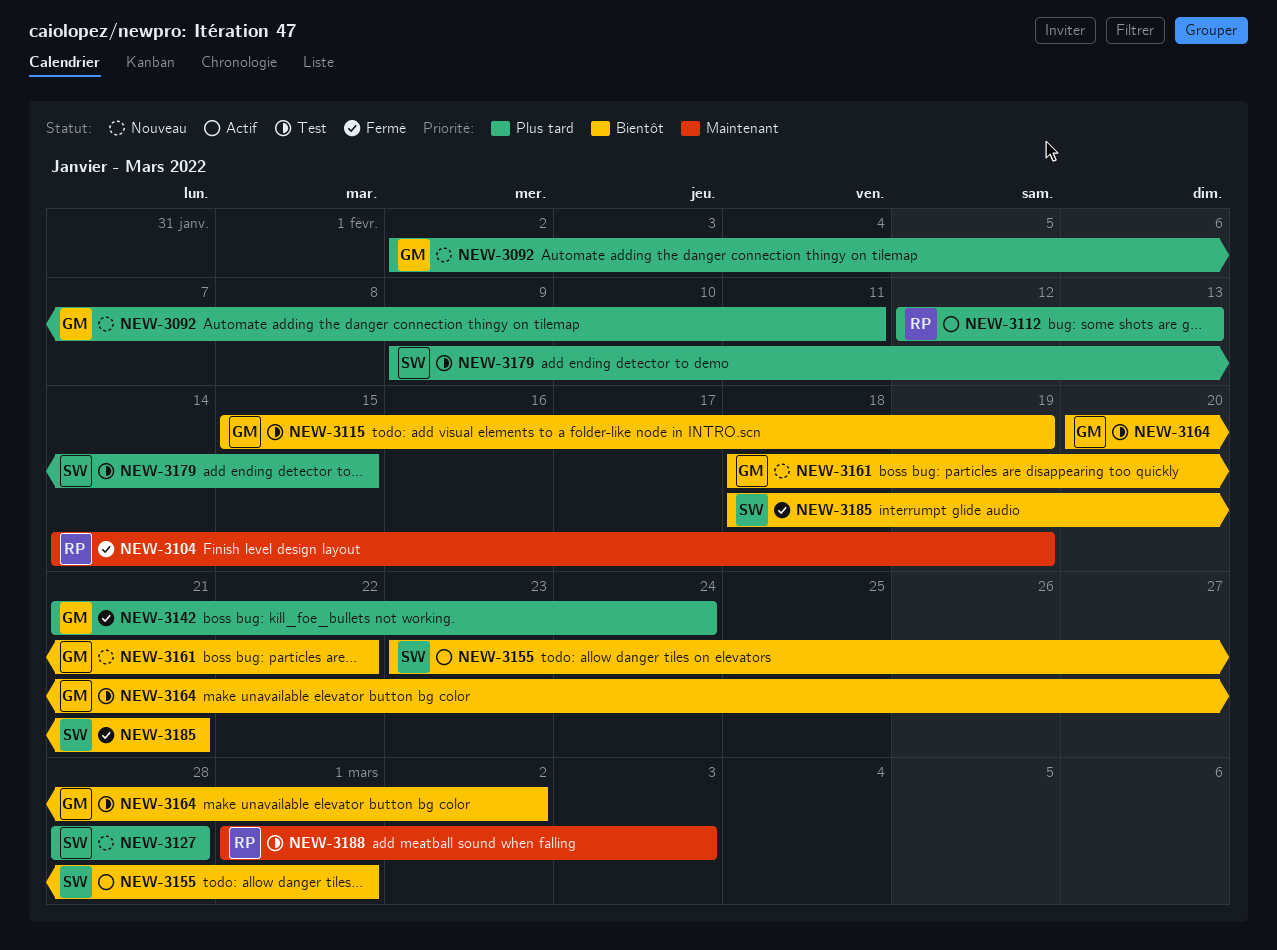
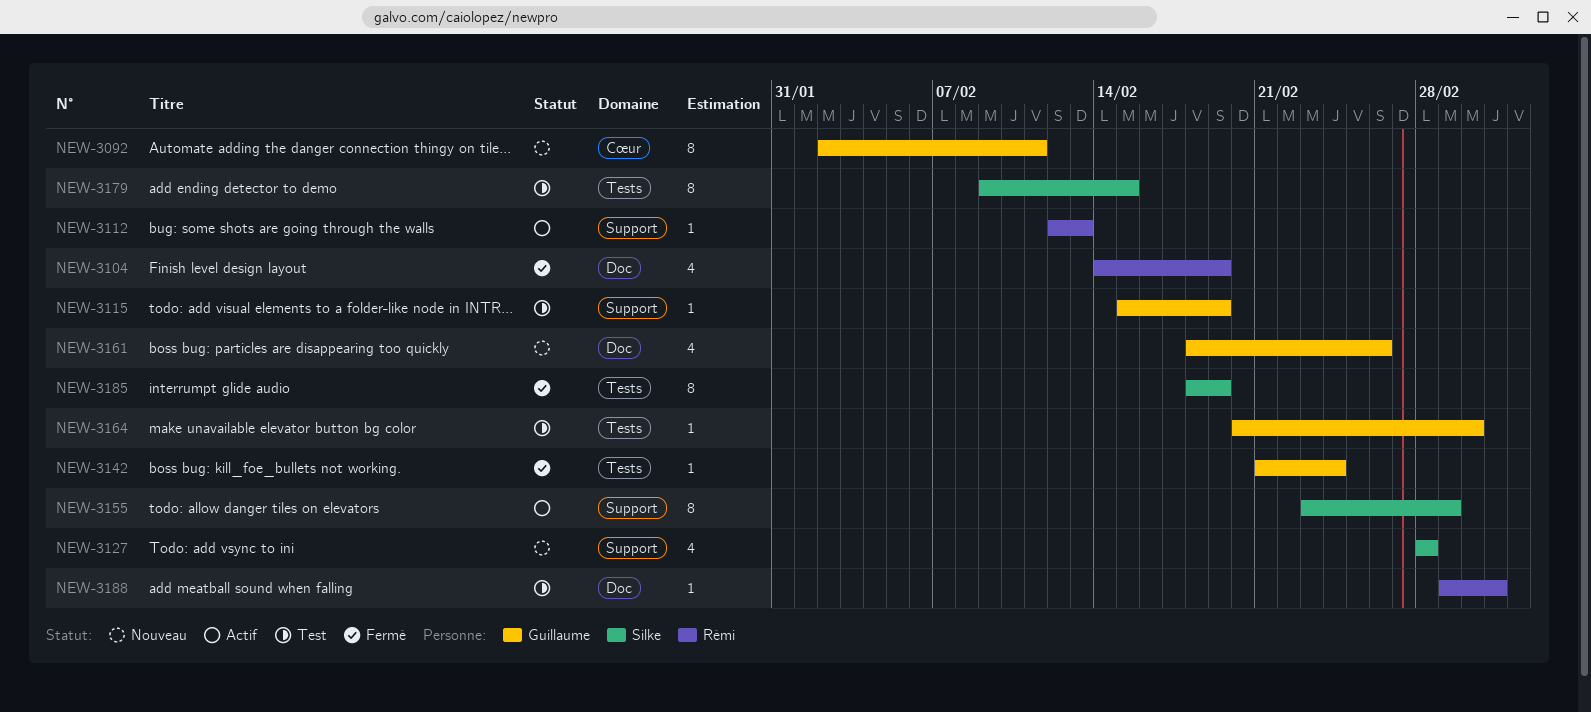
NEW-3161, due: Feb 22 -> Feb 26
NEW-3185, due: Feb 21 -> Feb 19

